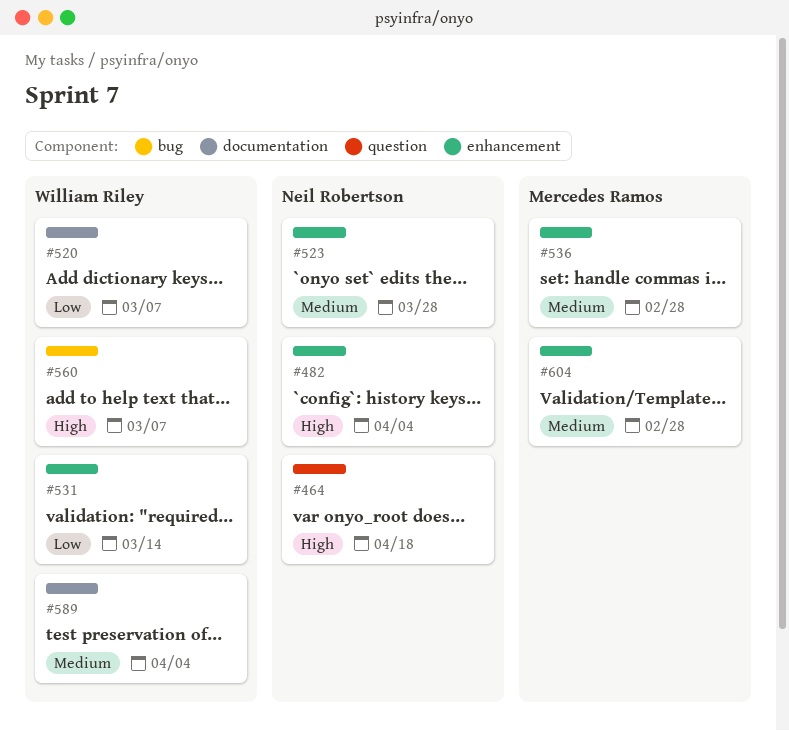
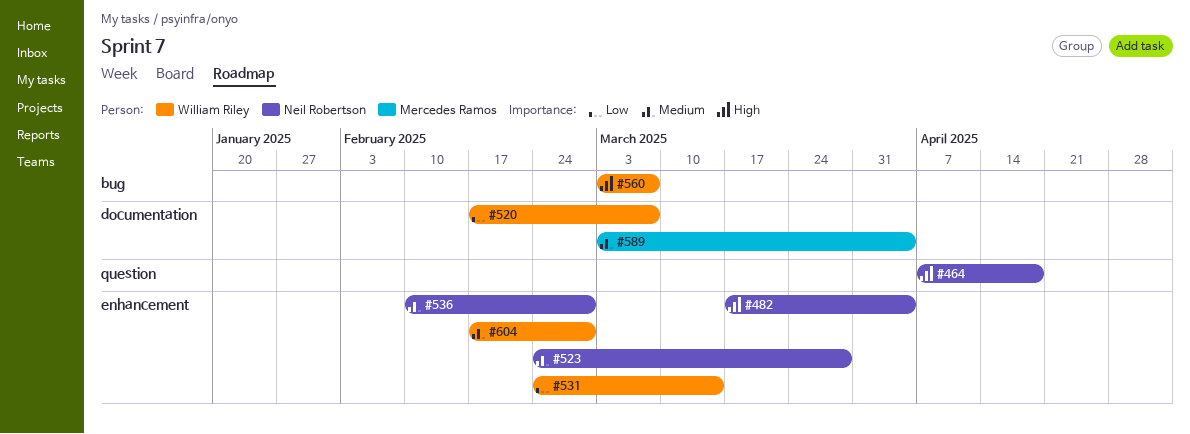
#536, owner: Mercedes Ramos -> Neil Robertson
#589, owner: William Riley -> Mercedes Ramos
#604, owner: Mercedes Ramos -> William Riley

